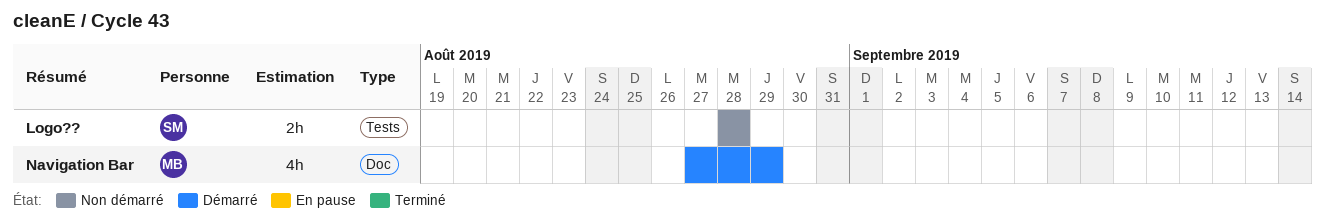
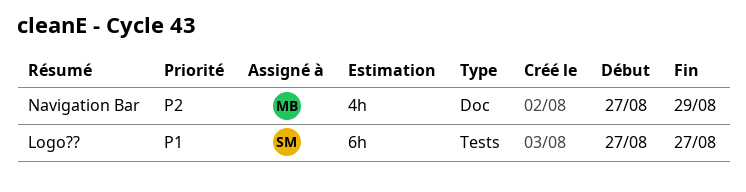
Logo??, estimate: 2h -> 6h
Logo??, start: Aug 28 -> Aug 27
Logo??, due: Aug 28 -> Aug 27

